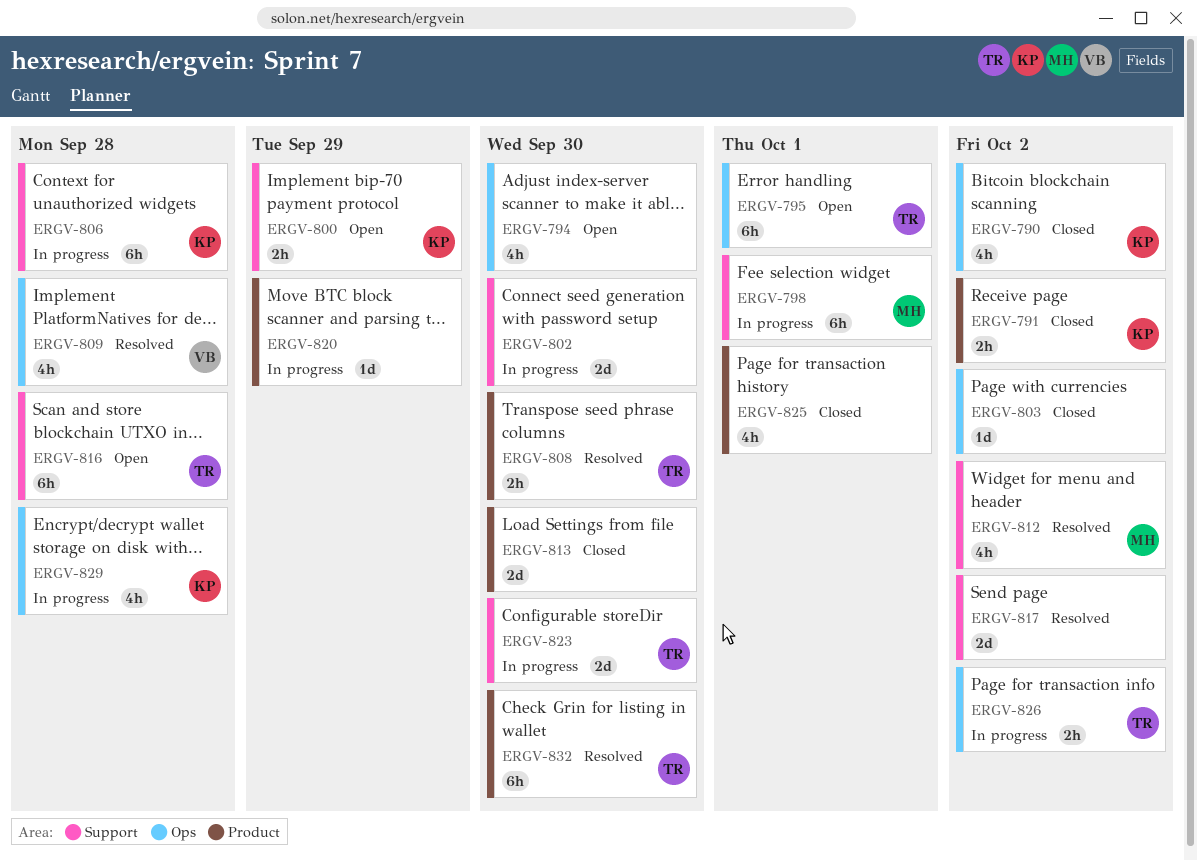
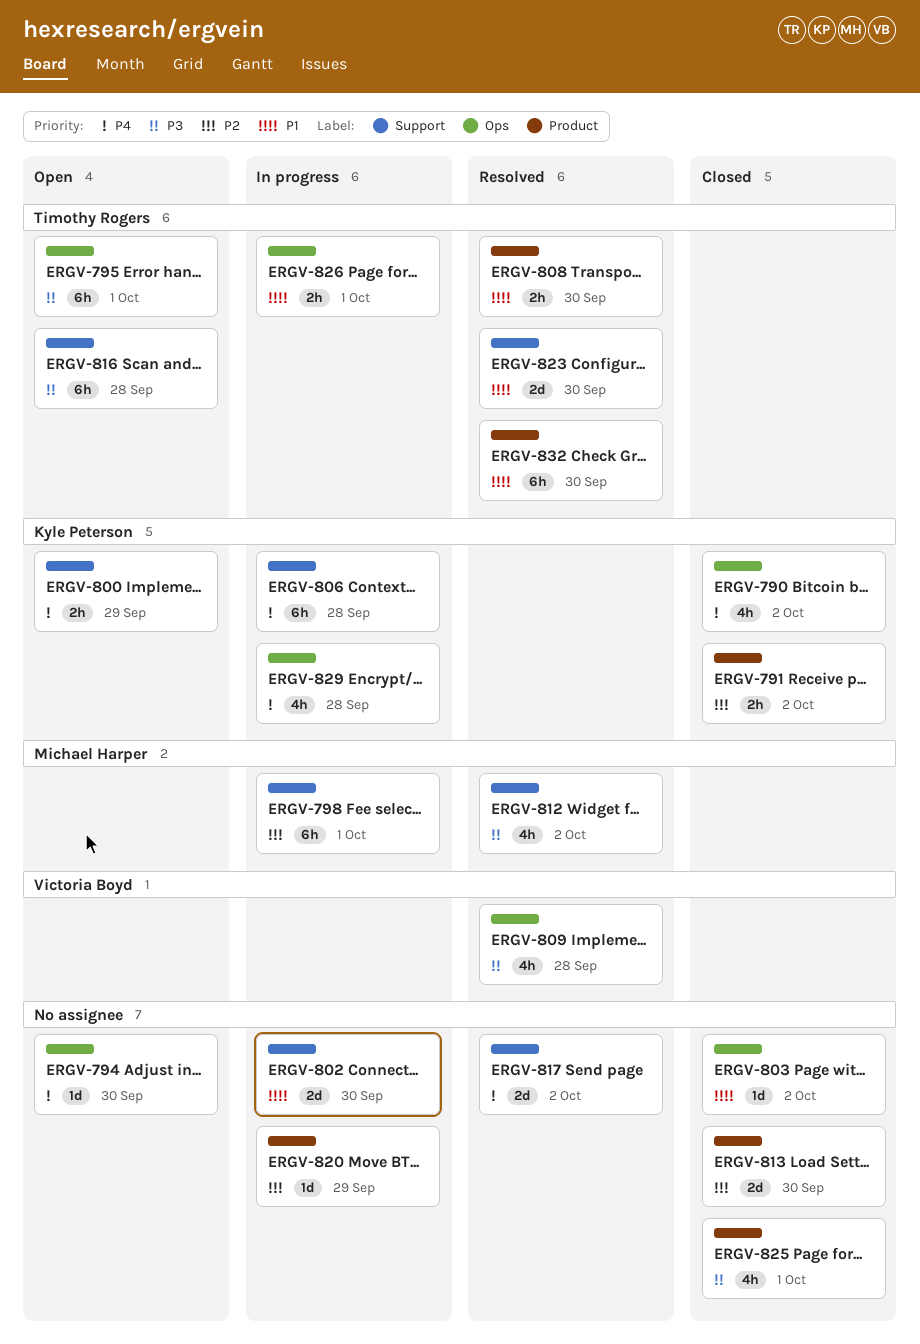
ERGV-794, estimate: 4h -> 1d
ERGV-823, status: In progress -> Resolved
ERGV-826, due: Oct 2 -> Oct 1

